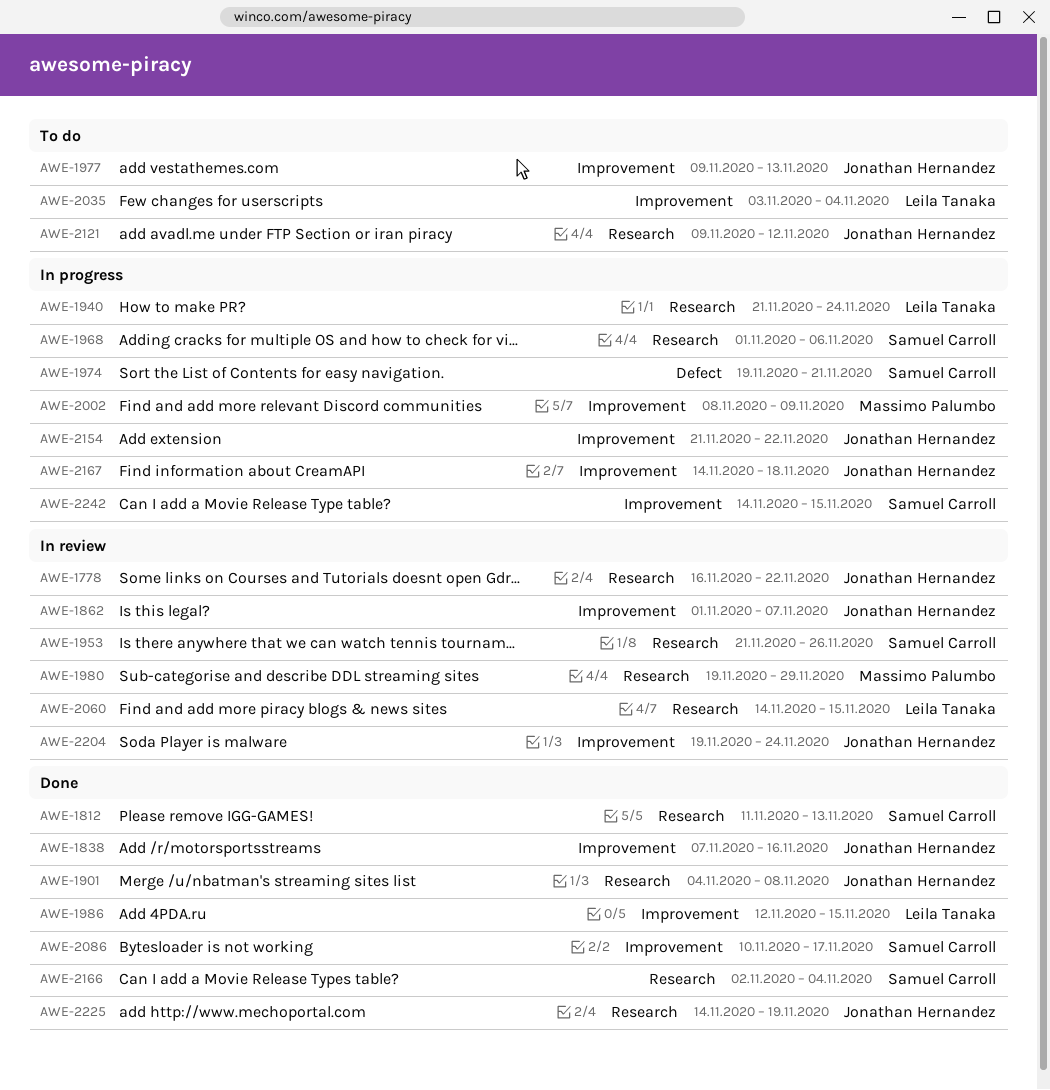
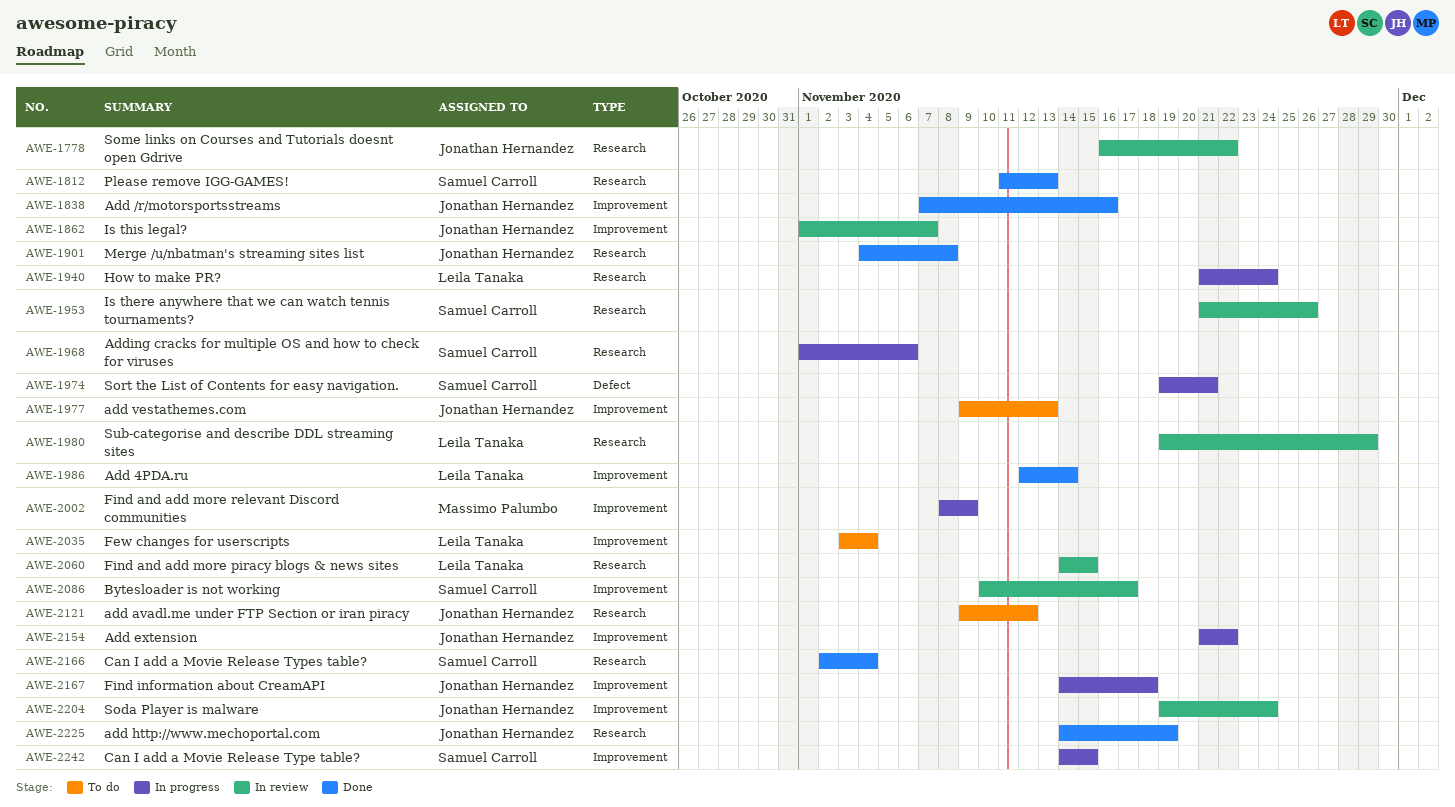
AWE-1980, owner: Massimo Palumbo -> Leila Tanaka
AWE-1986, due: Nov 15 -> Nov 14
AWE-2086, status: Done -> In review

